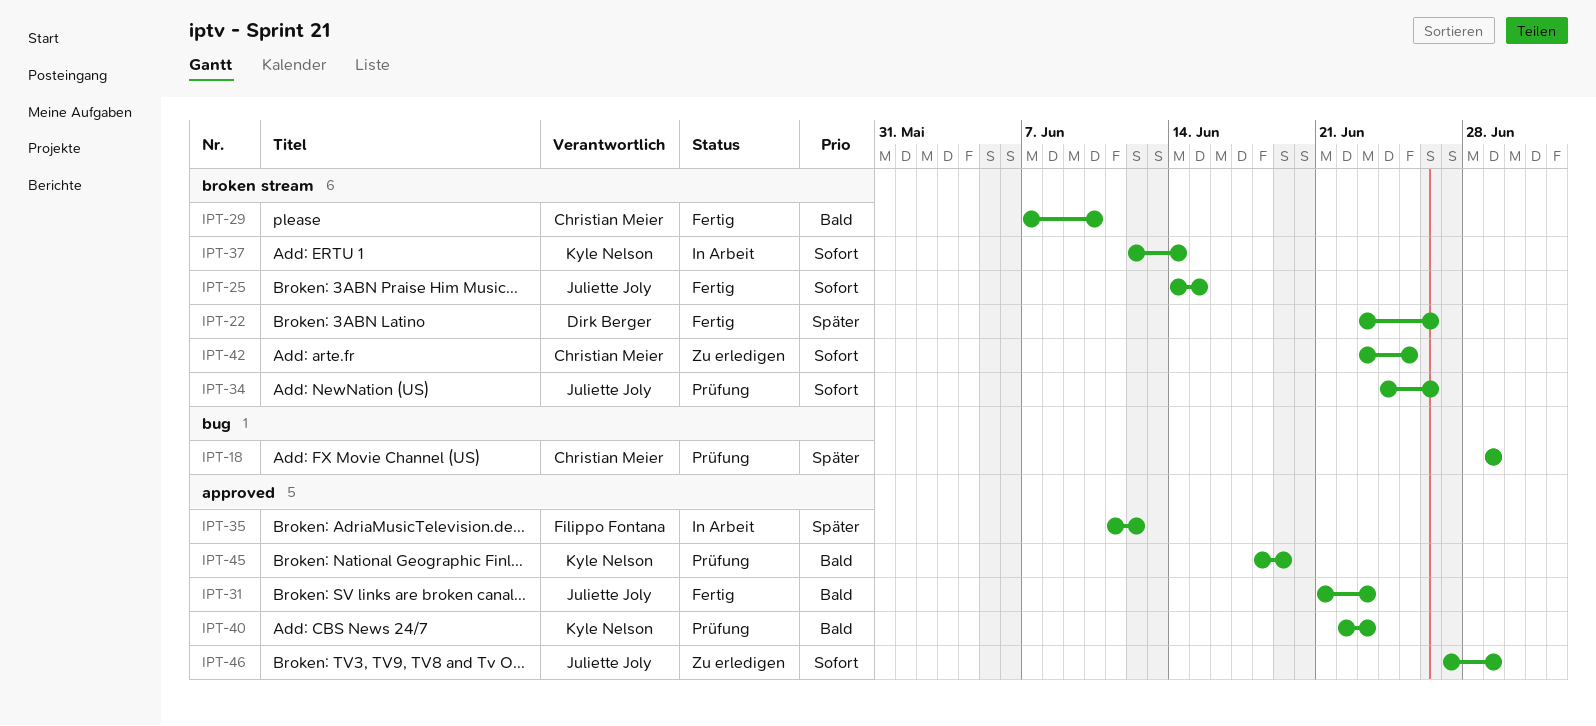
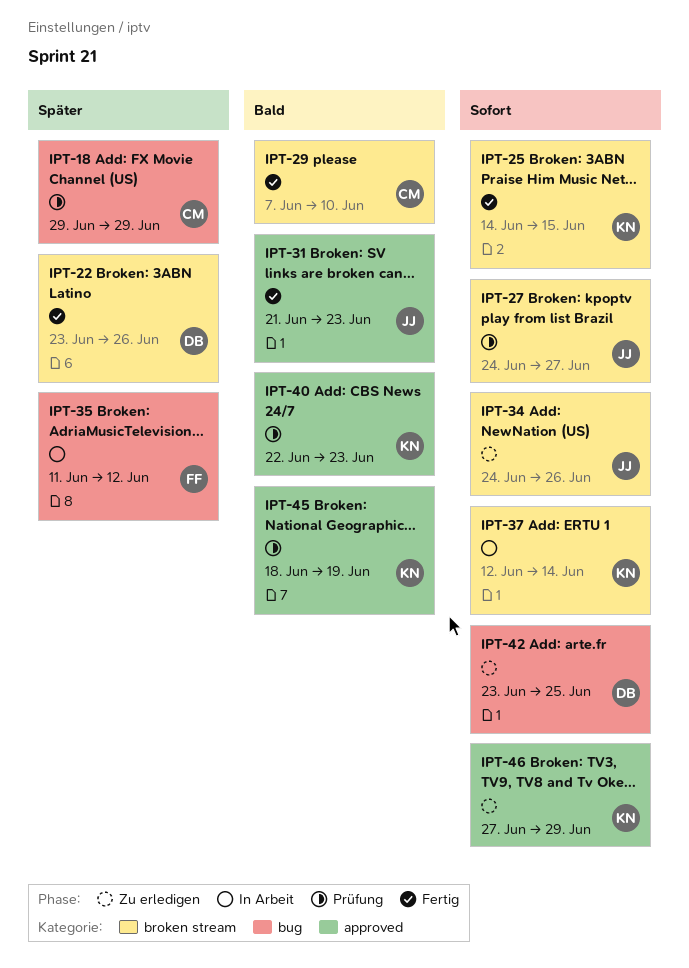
IPT-25, owner: Juliette Joly -> Kyle Nelson
IPT-27: none -> present
IPT-34, status: Prüfung -> Zu erledigen
IPT-35, label: approved -> bug
IPT-42, owner: Christian Meier -> Dirk Berger
IPT-42, label: broken stream -> bug
IPT-46, owner: Juliette Joly -> Kyle Nelson

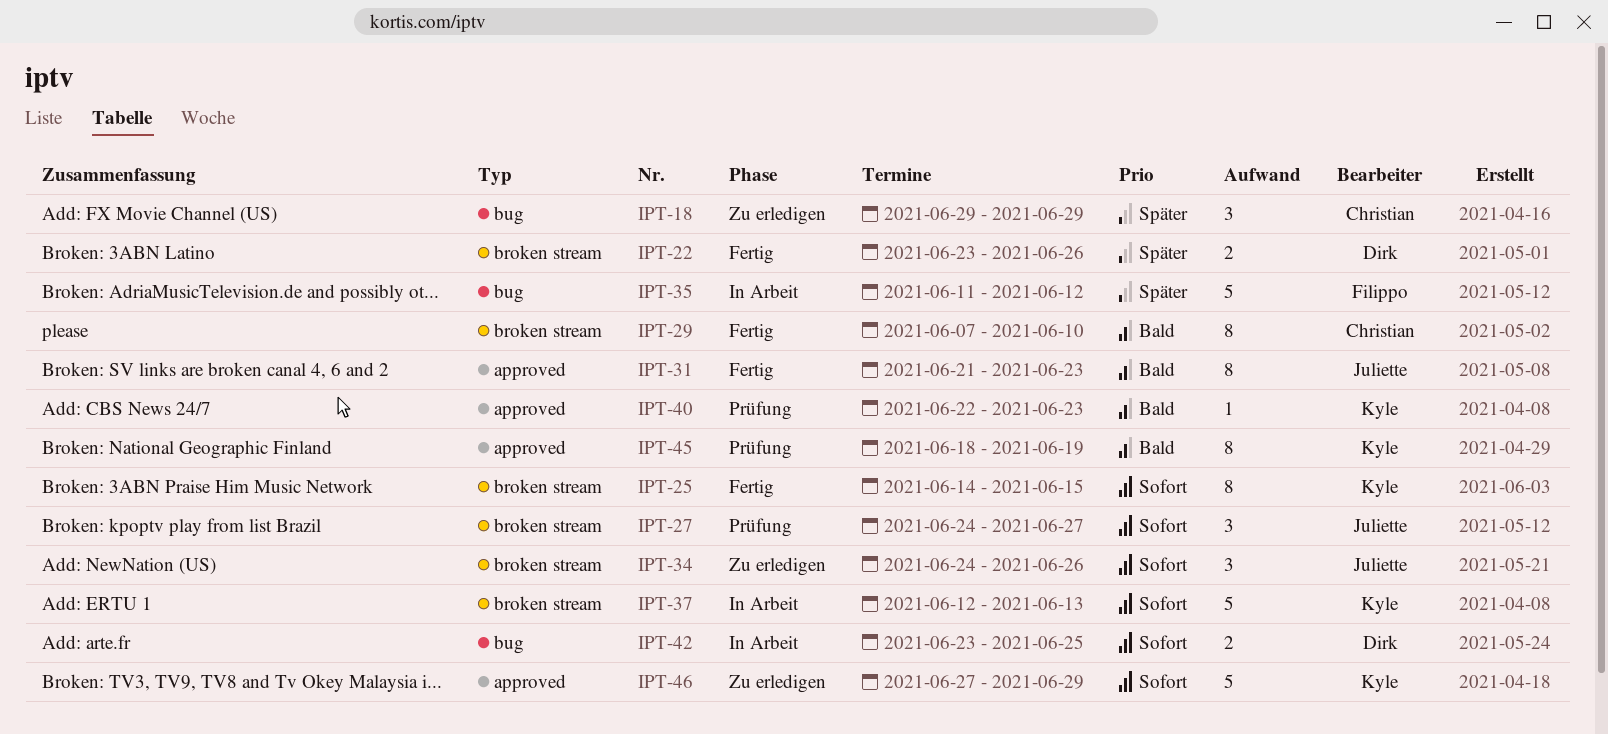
IPT-18, status: Prüfung -> Zu erledigen
IPT-37, due: Jun 14 -> Jun 13
IPT-42, status: Zu erledigen -> In Arbeit

